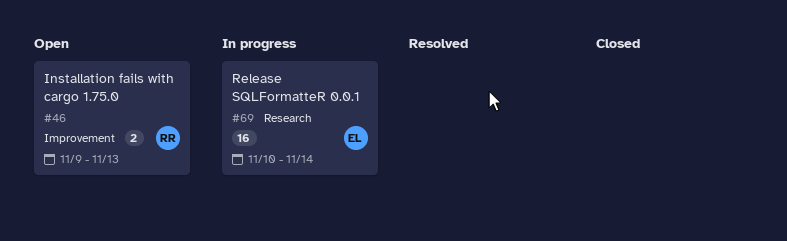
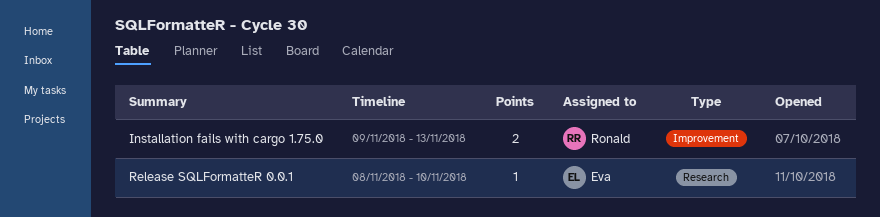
Release SQLFormatteR 0.0.1, estimate: 16 -> 1
Release SQLFormatteR 0.0.1, start: Nov 10 -> Nov 8
Release SQLFormatteR 0.0.1, due: Nov 14 -> Nov 10

